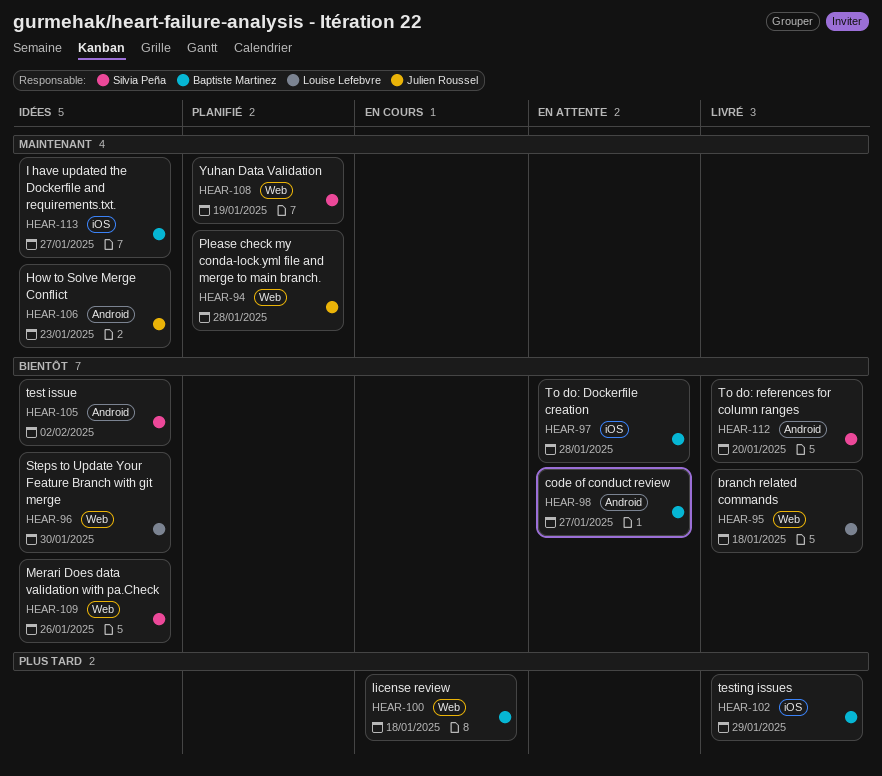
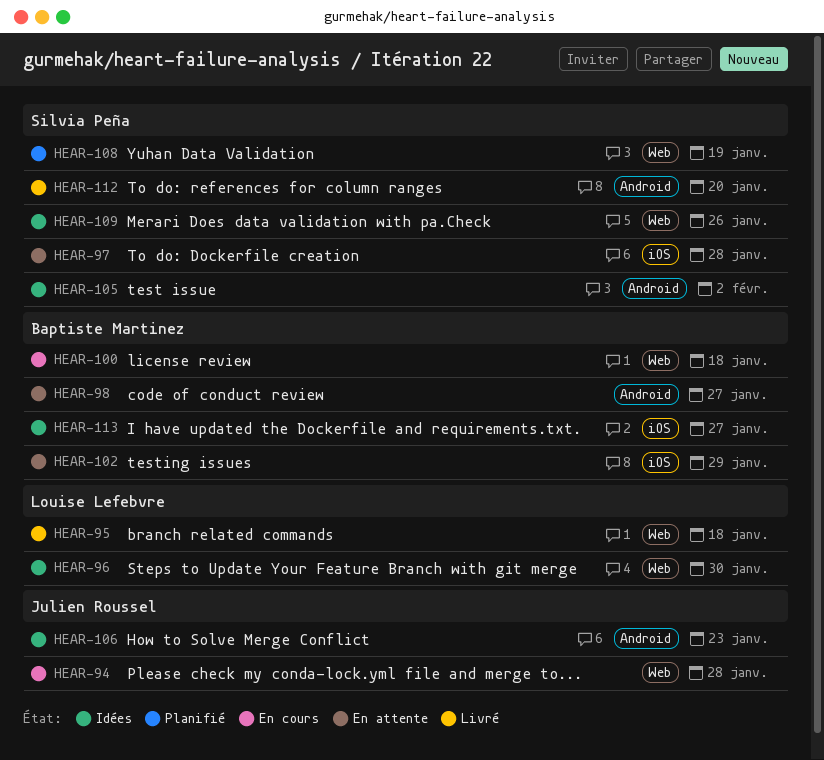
HEAR-94, status: Planifié -> En cours
HEAR-97, owner: Baptiste Martinez -> Silvia Peña
HEAR-102, status: Livré -> En attente

